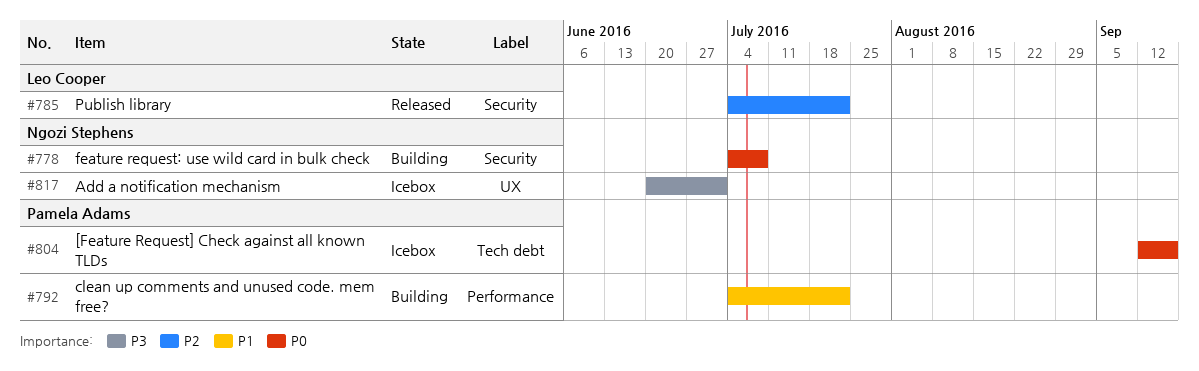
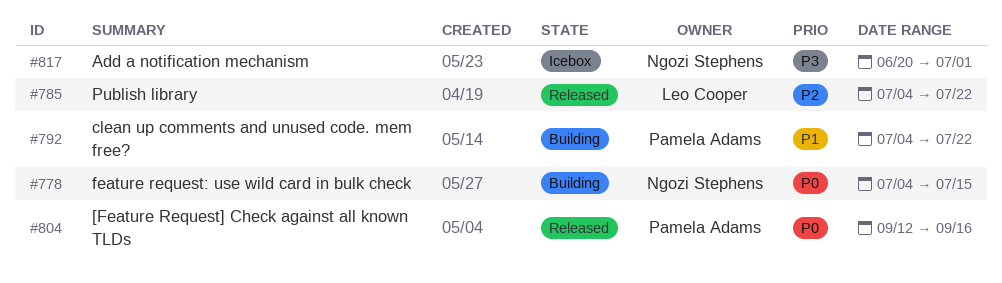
#778, due: Jul 8 -> Jul 15
#804, status: Icebox -> Released

